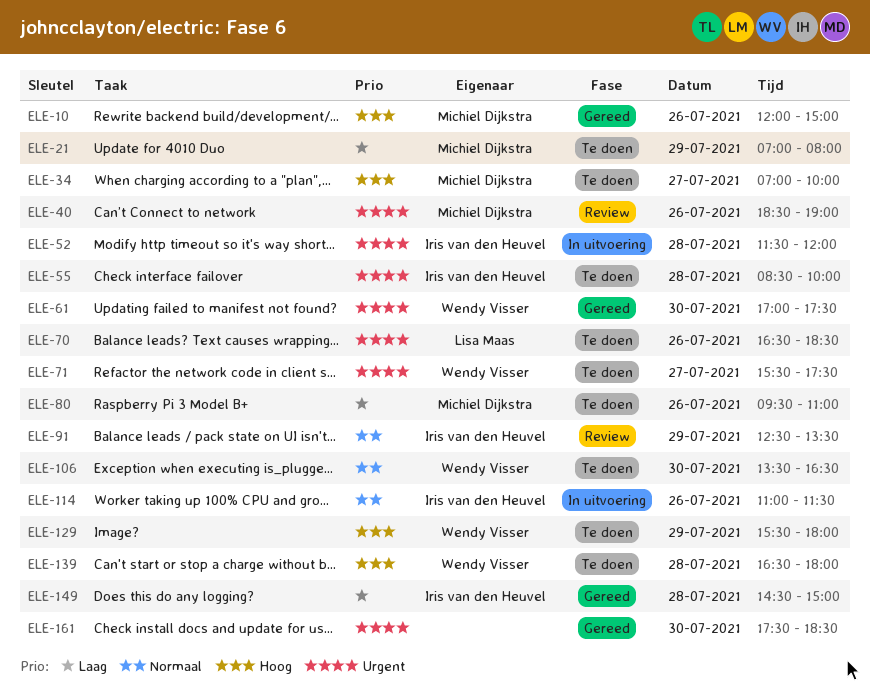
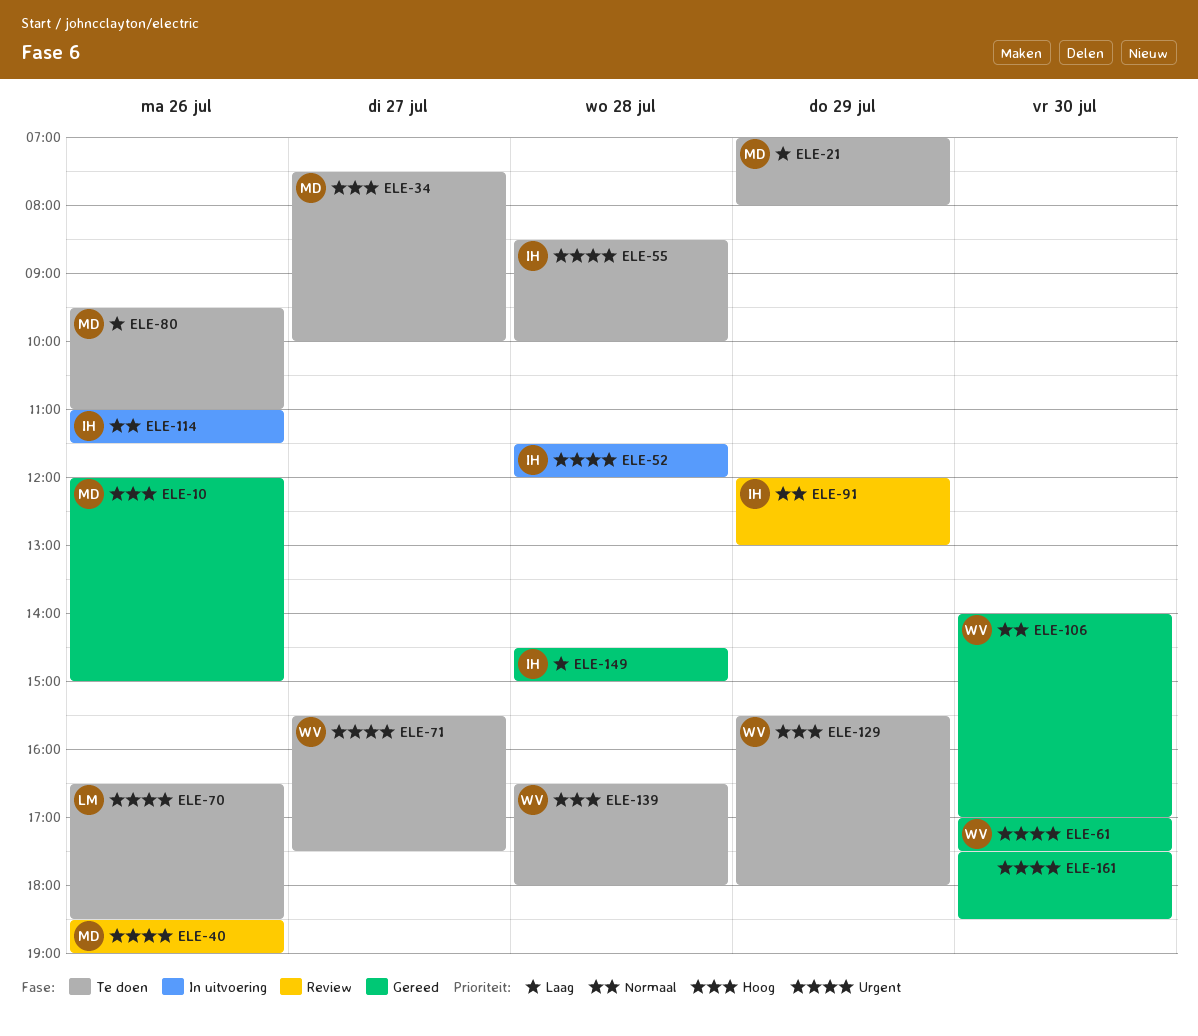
ELE-34, begins: 07:00 -> 07:30
ELE-91, begins: 12:30 -> 12:00
ELE-91, ends: 13:30 -> 13:00
ELE-106, status: Te doen -> Gereed
ELE-106, begins: 13:30 -> 14:00
ELE-106, ends: 16:30 -> 17:00

